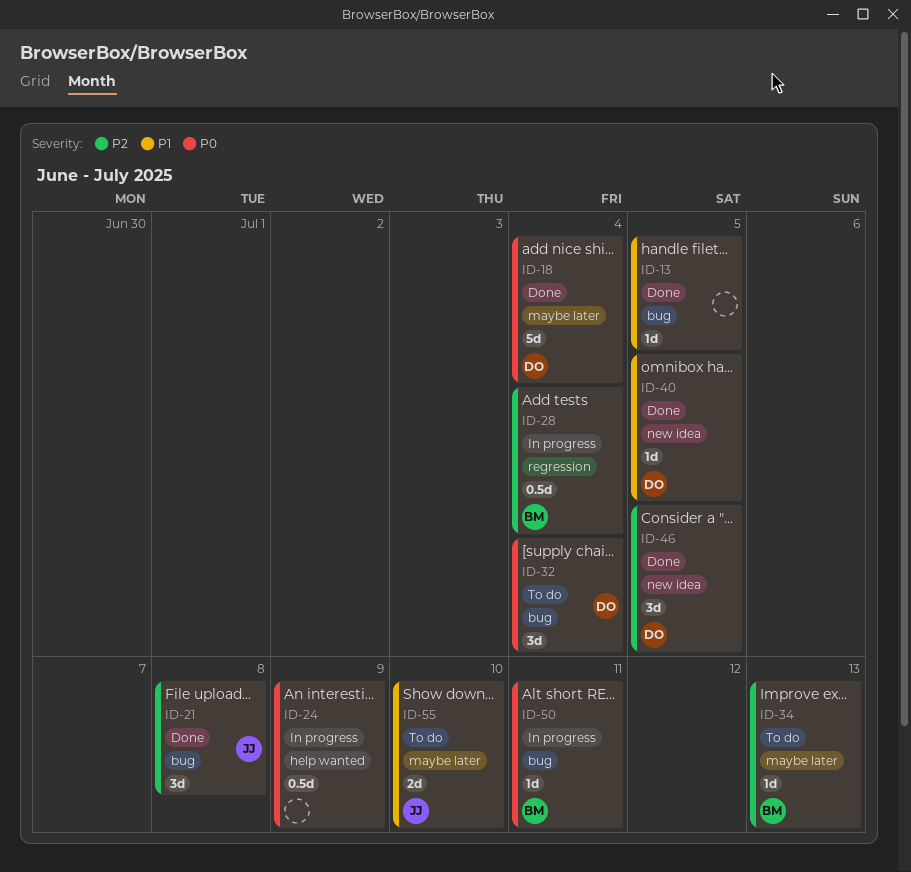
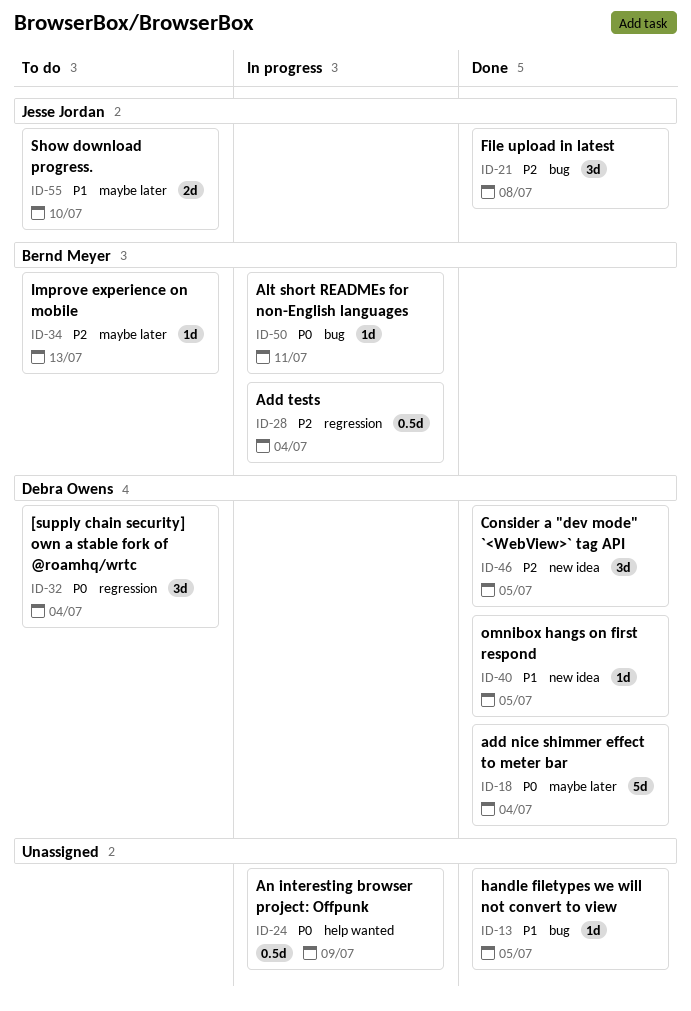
ID-32, label: bug -> regression

